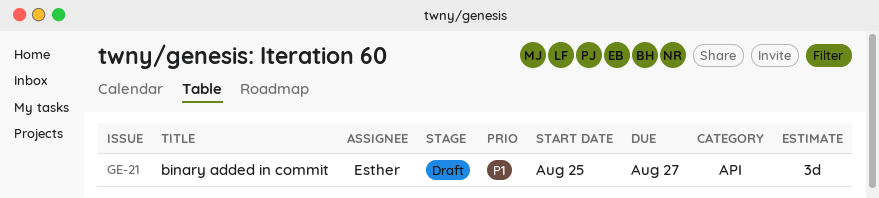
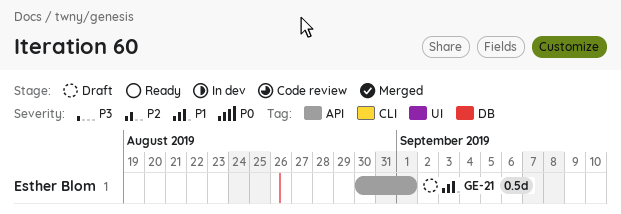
GE-21, estimate: 3d -> 0.5d
GE-21, start: Aug 25 -> Aug 30
GE-21, due: Aug 27 -> Sep 1

